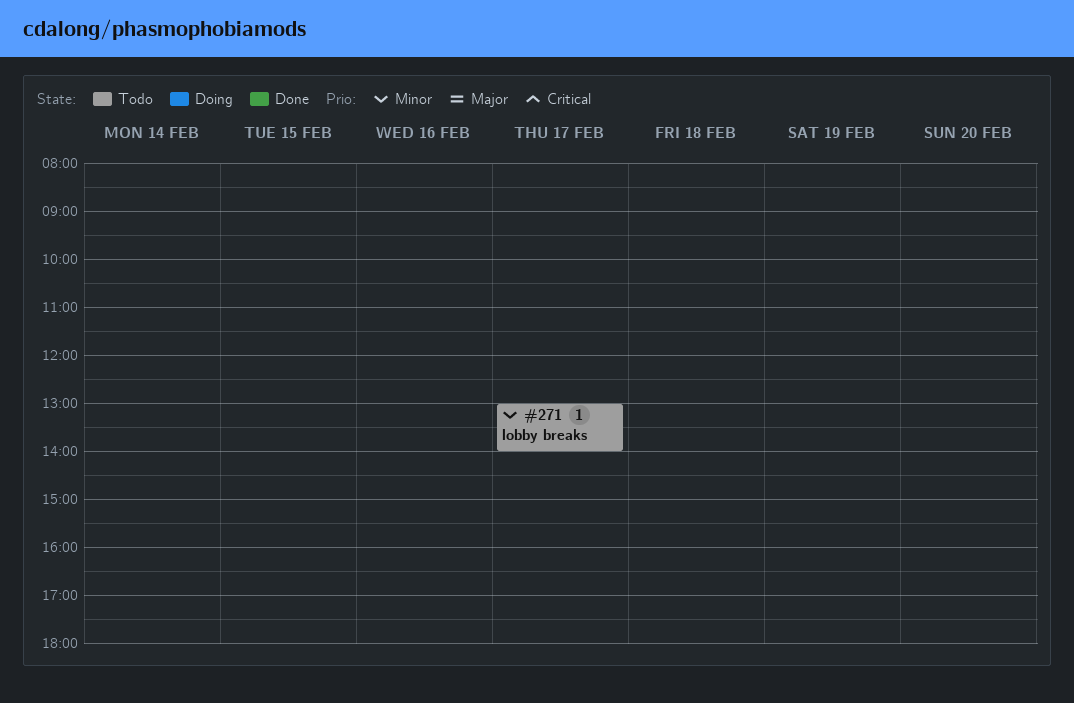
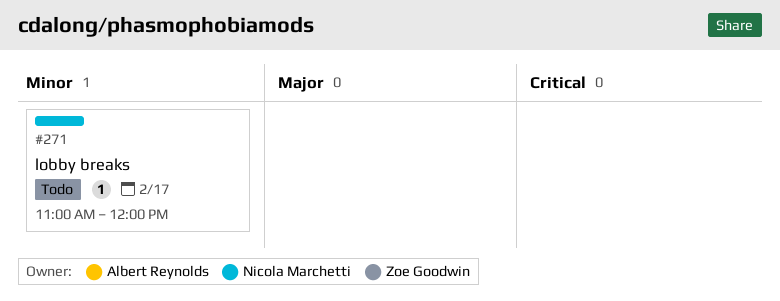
#271, begins: 13:00 -> 11:00
#271, ends: 14:00 -> 12:00

